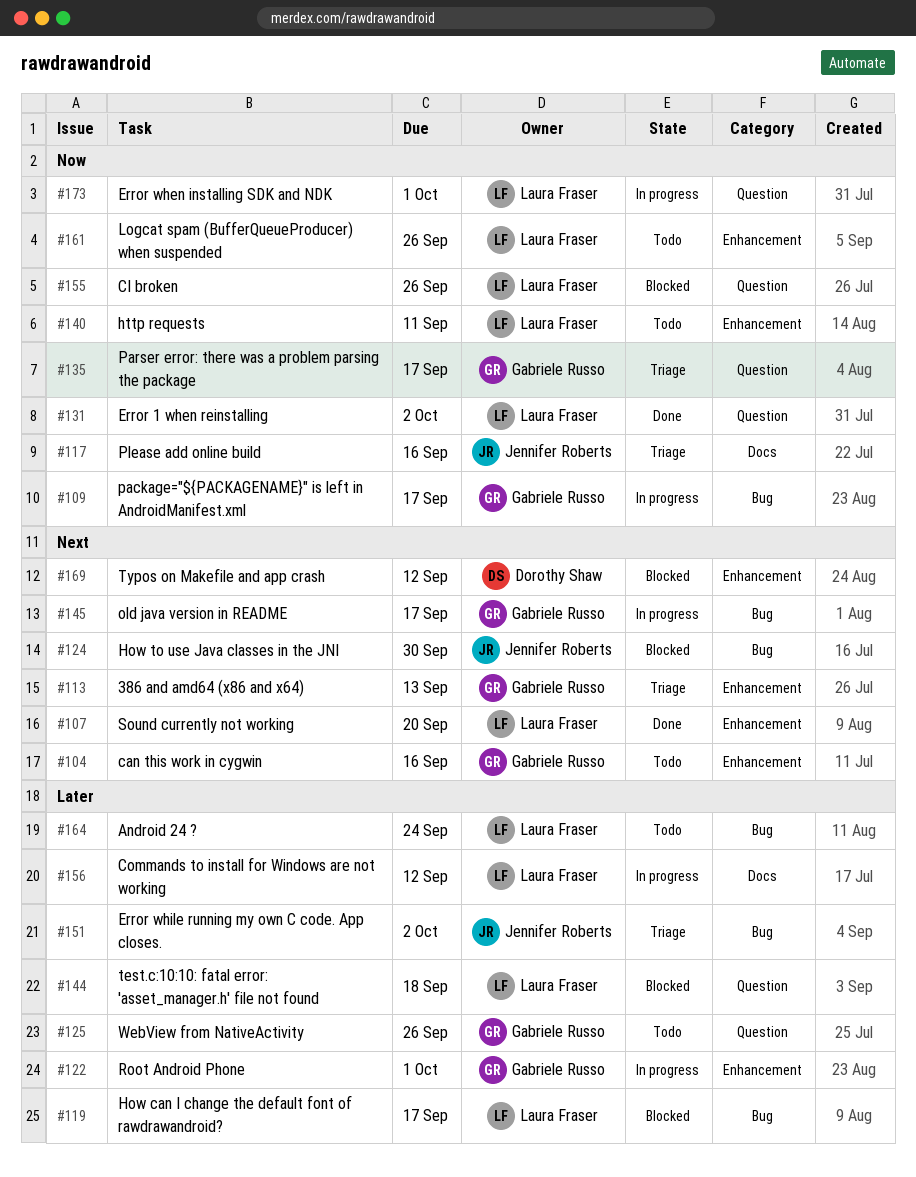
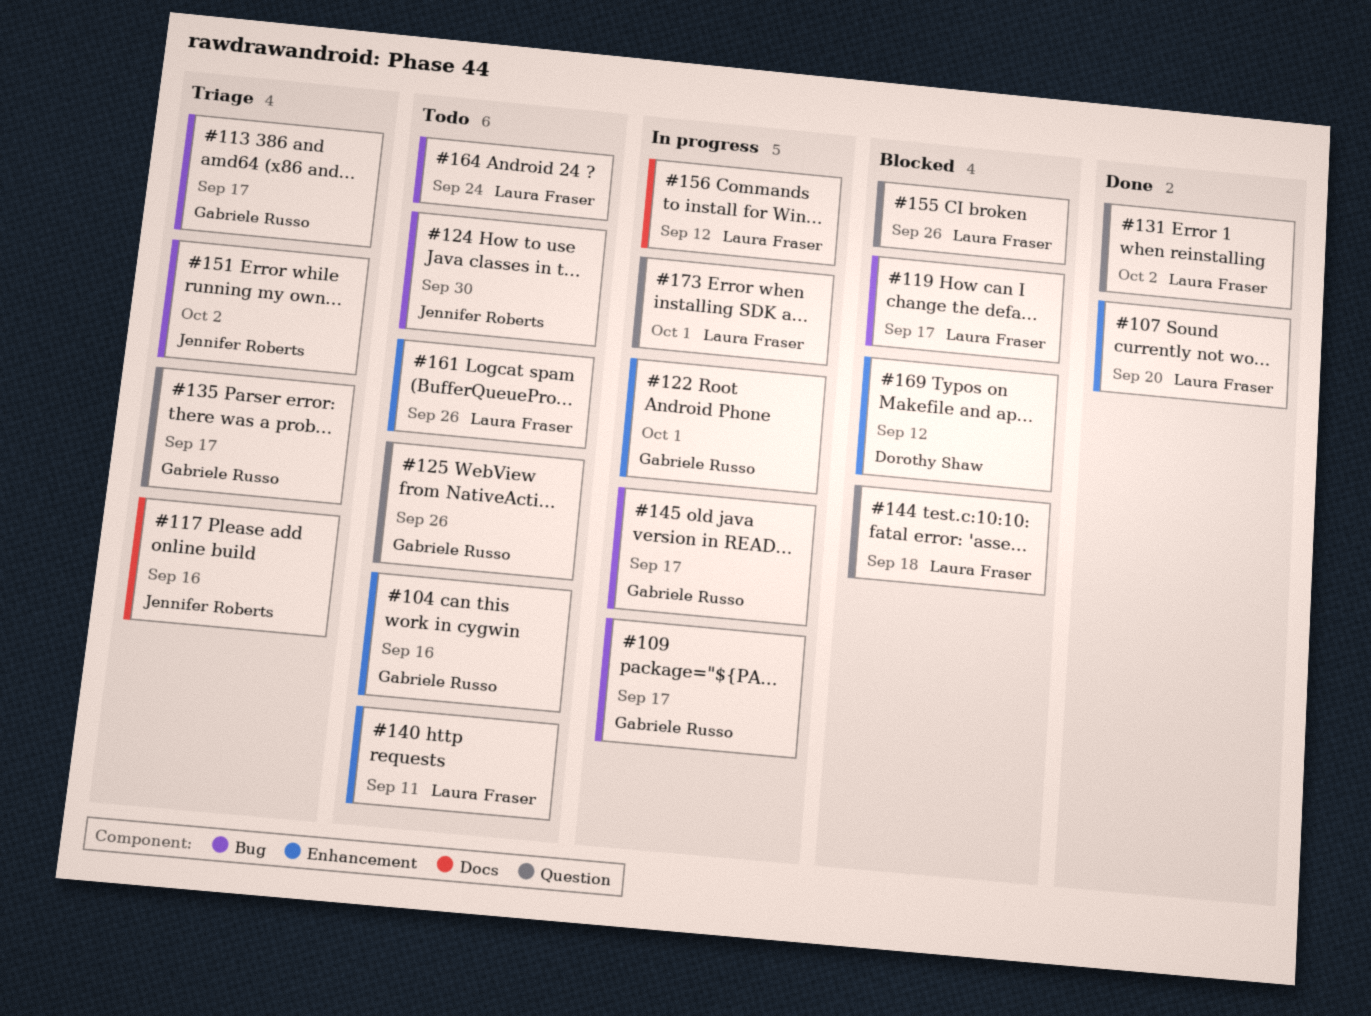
#113, label: Enhancement -> Bug
#113, due: Sep 13 -> Sep 17
#124, status: Blocked -> Todo

